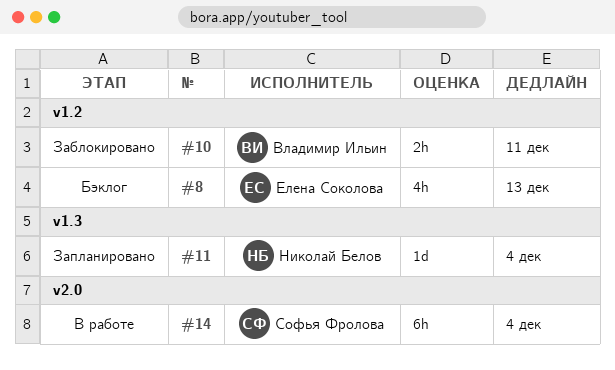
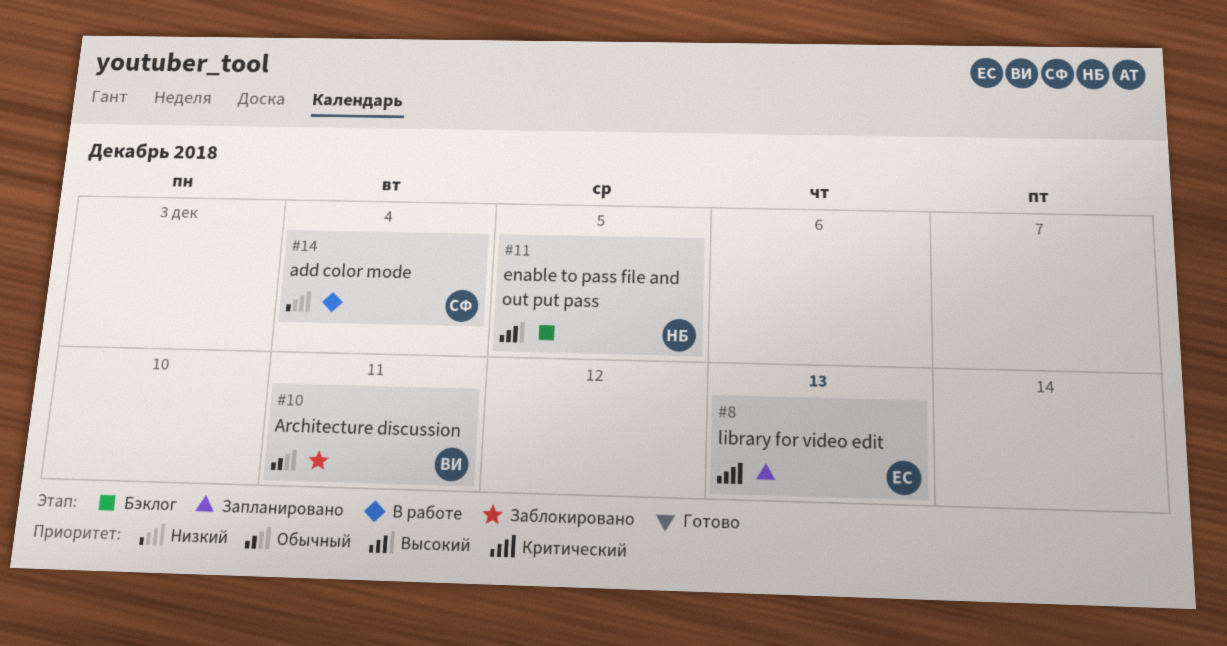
#8, status: Бэклог -> Запланировано
#11, status: Запланировано -> Бэклог
#11, due: Dec 4 -> Dec 5

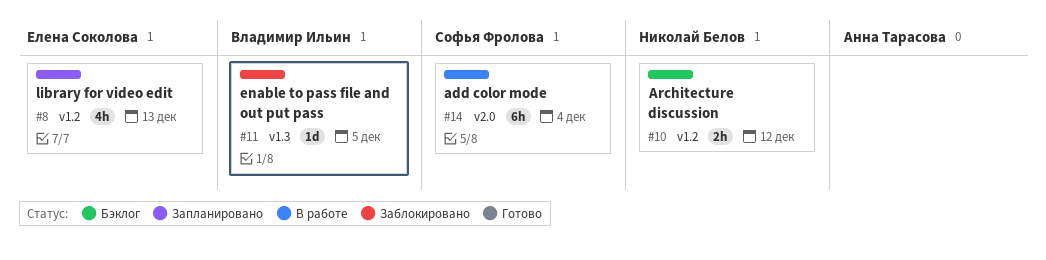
#10, status: Заблокировано -> Бэклог
#10, owner: Владимир Ильин -> Николай Белов
#10, due: Dec 11 -> Dec 12
#11, status: Бэклог -> Заблокировано
#11, owner: Николай Белов -> Владимир Ильин

